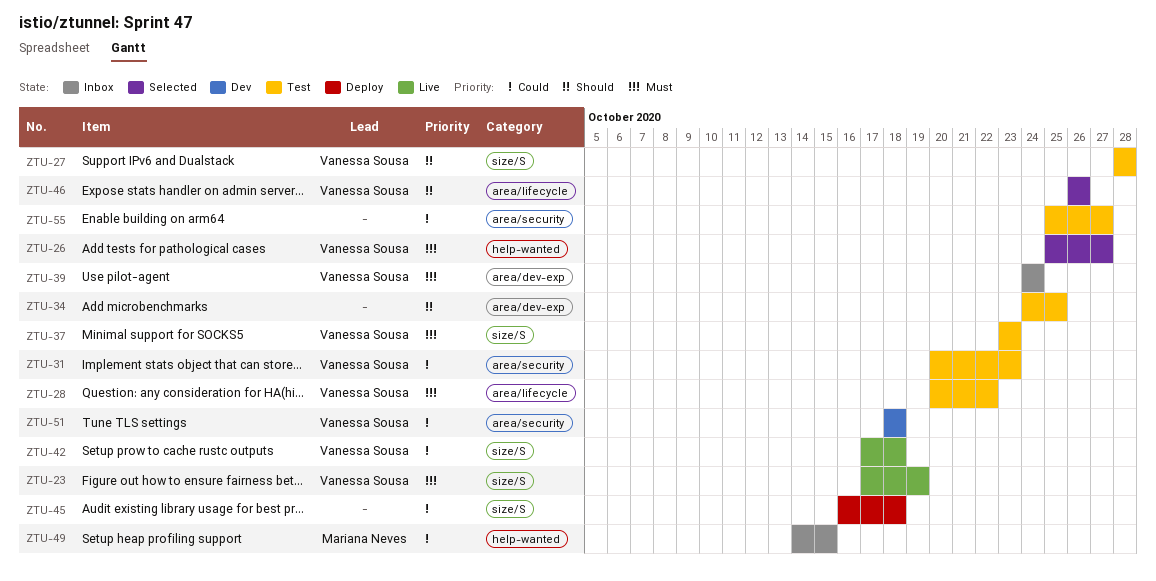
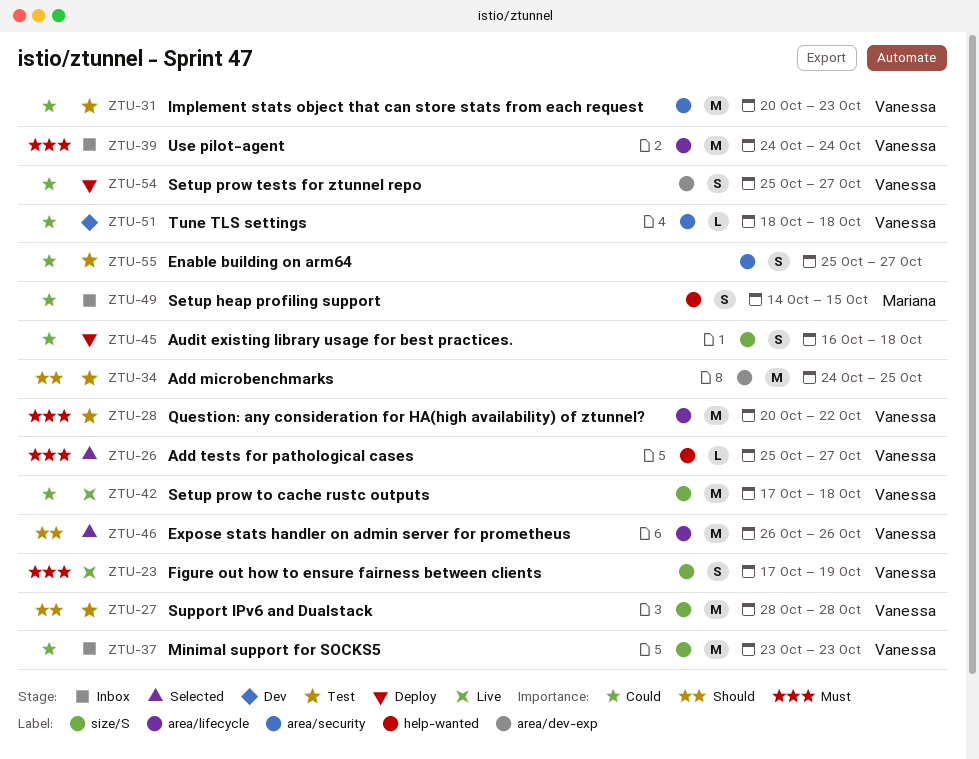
ZTU-37, status: Test -> Inbox
ZTU-37, priority: Must -> Could
ZTU-39, label: area/dev-exp -> area/lifecycle
ZTU-54: none -> present

